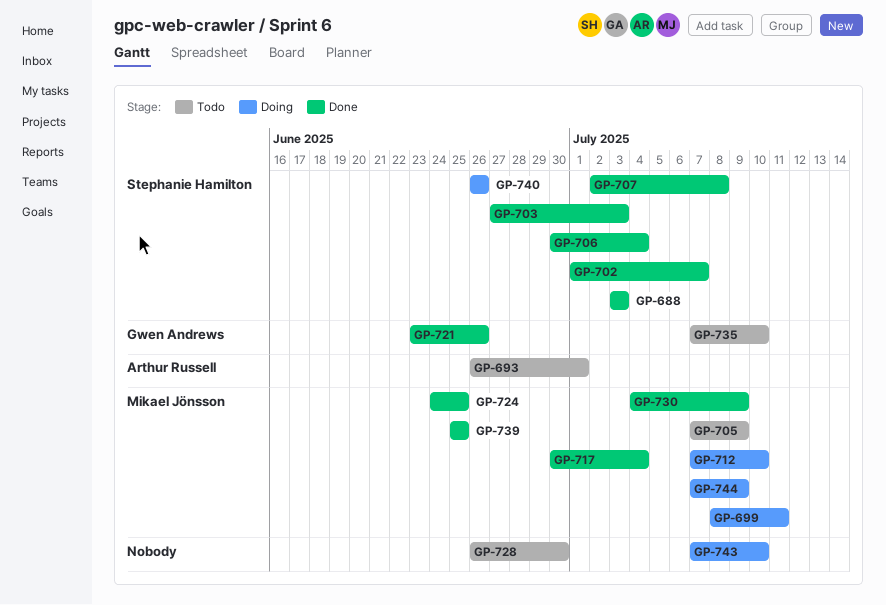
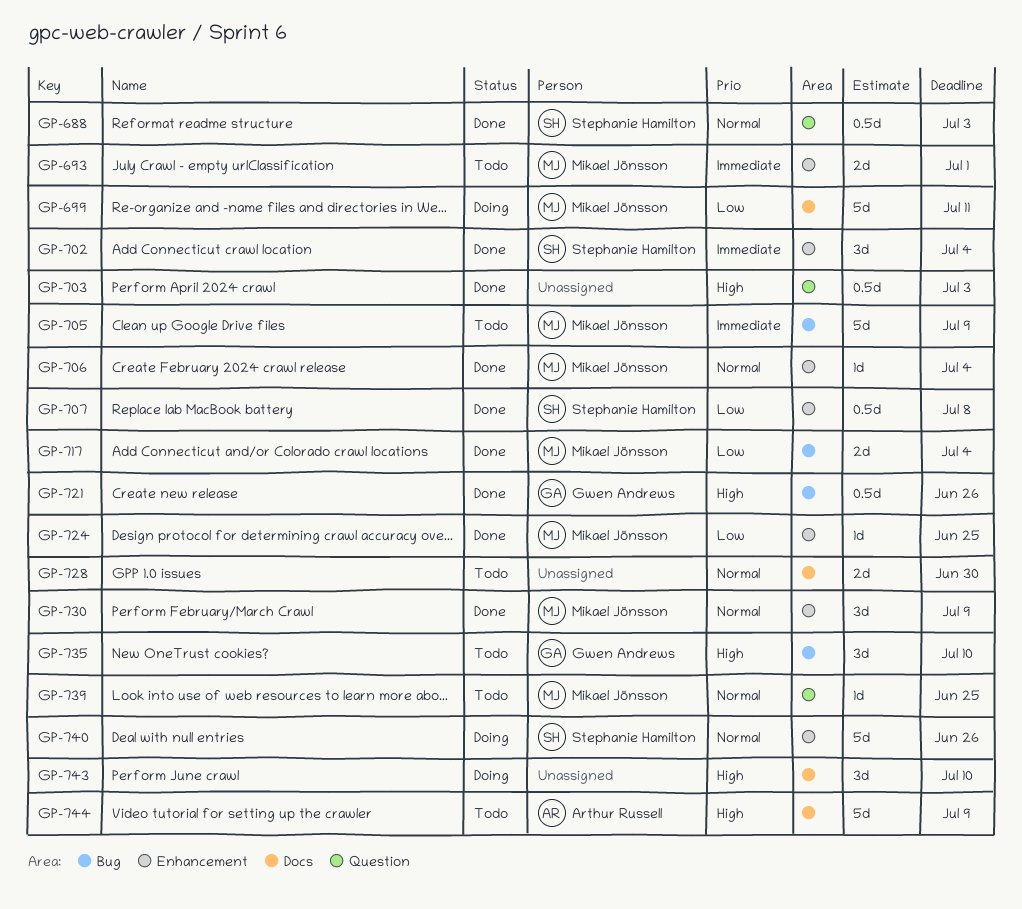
GP-693, owner: Arthur Russell -> Mikael Jönsson
GP-702, due: Jul 7 -> Jul 4
GP-703, owner: Stephanie Hamilton -> none
GP-706, owner: Stephanie Hamilton -> Mikael Jönsson
GP-712: present -> none
GP-739, status: Done -> Todo
GP-744, status: Doing -> Todo
GP-744, owner: Mikael Jönsson -> Arthur Russell

